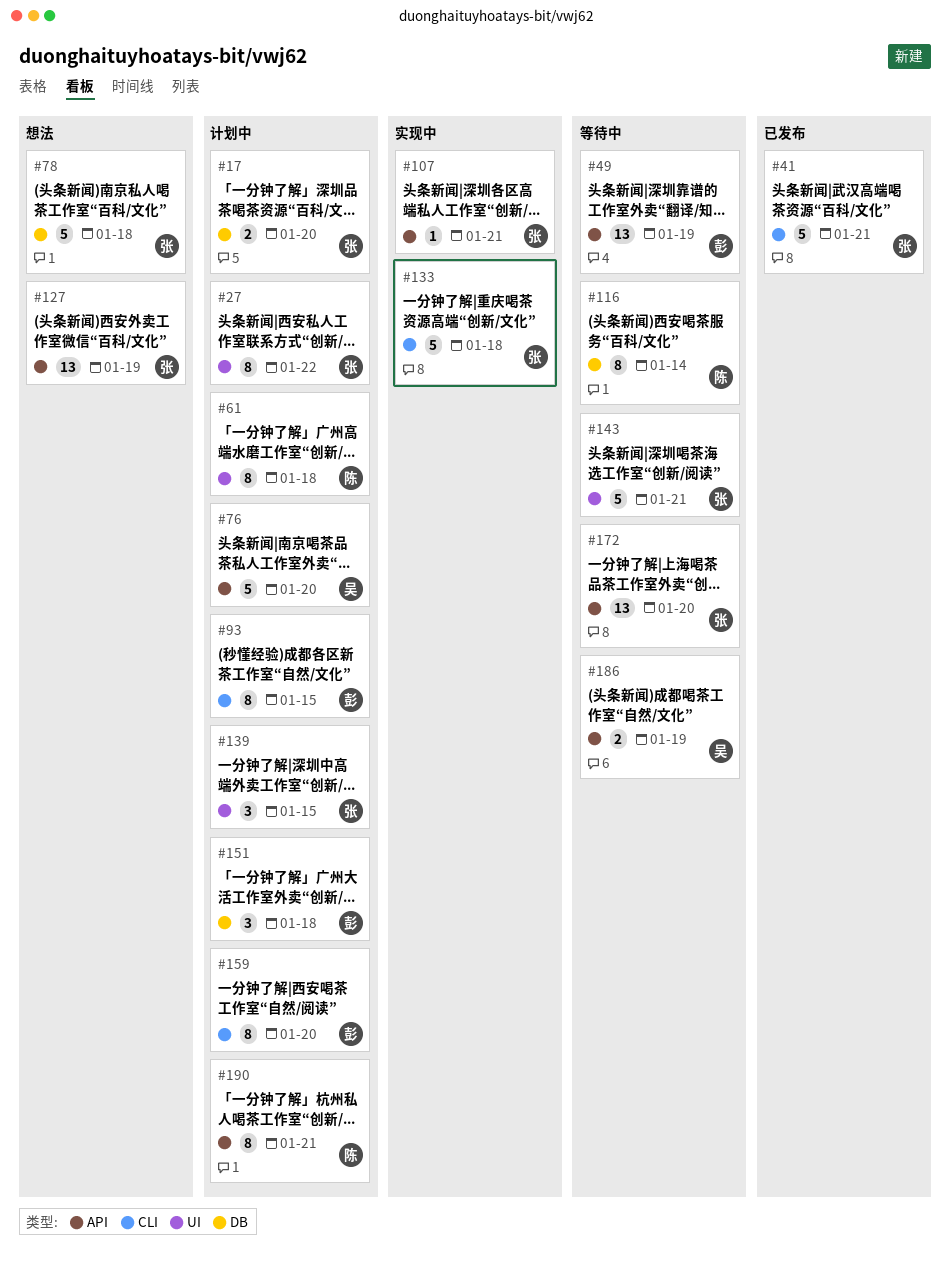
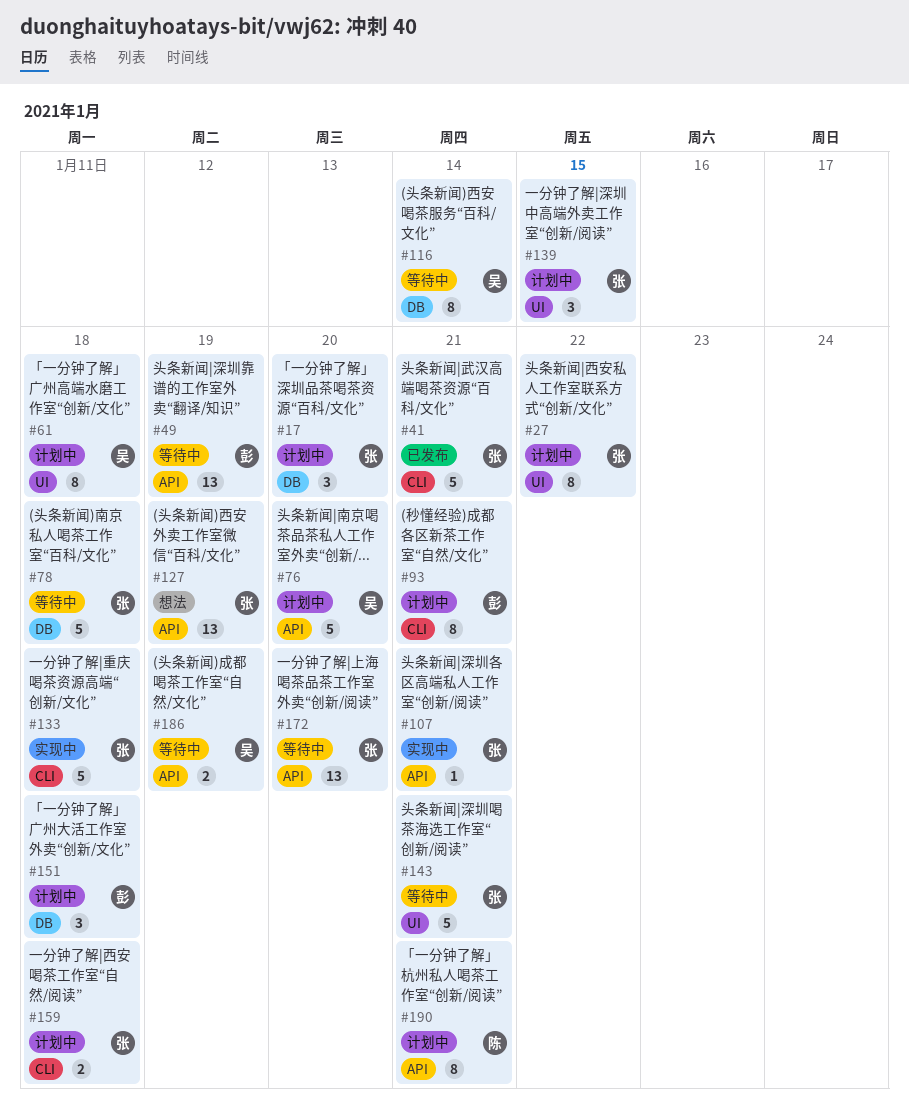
#17, estimate: 2 -> 3
#61, owner: 陈 -> 吴
#78, status: 想法 -> 等待中
#93, due: Jan 15 -> Jan 21
#116, owner: 陈 -> 吴
#159, owner: 彭 -> 张
#159, estimate: 8 -> 2
#159, due: Jan 20 -> Jan 18

